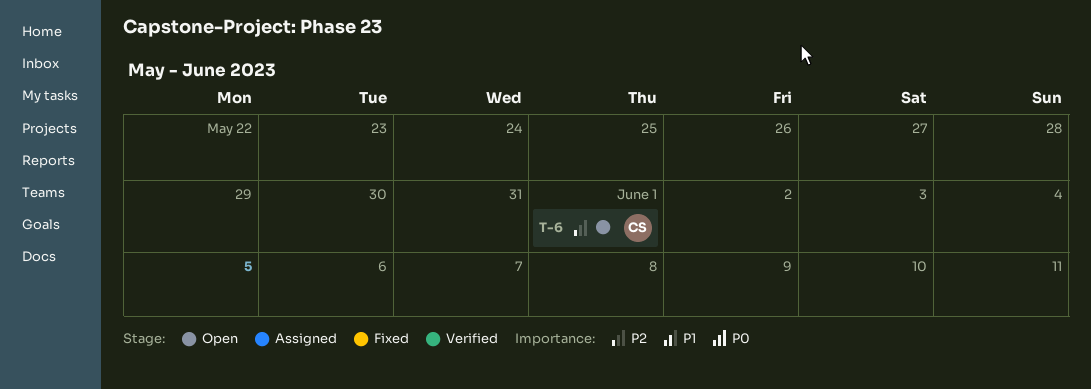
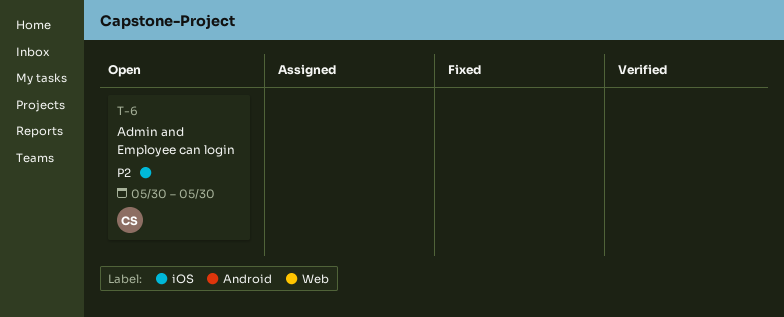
T-6, due: Jun 1 -> May 30

